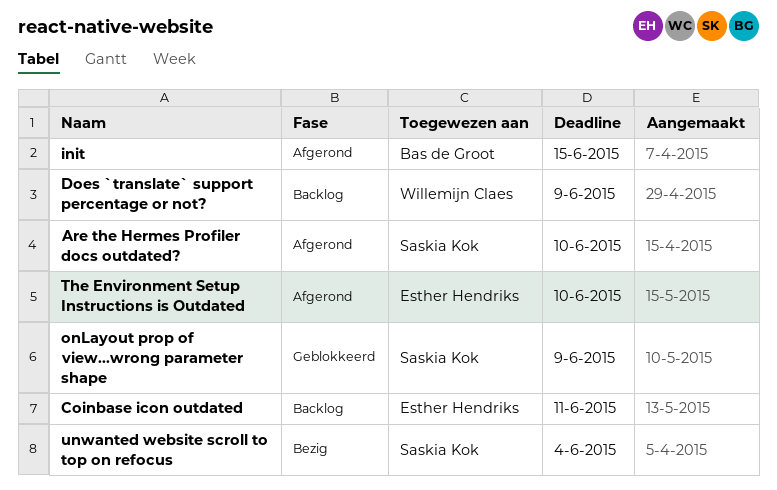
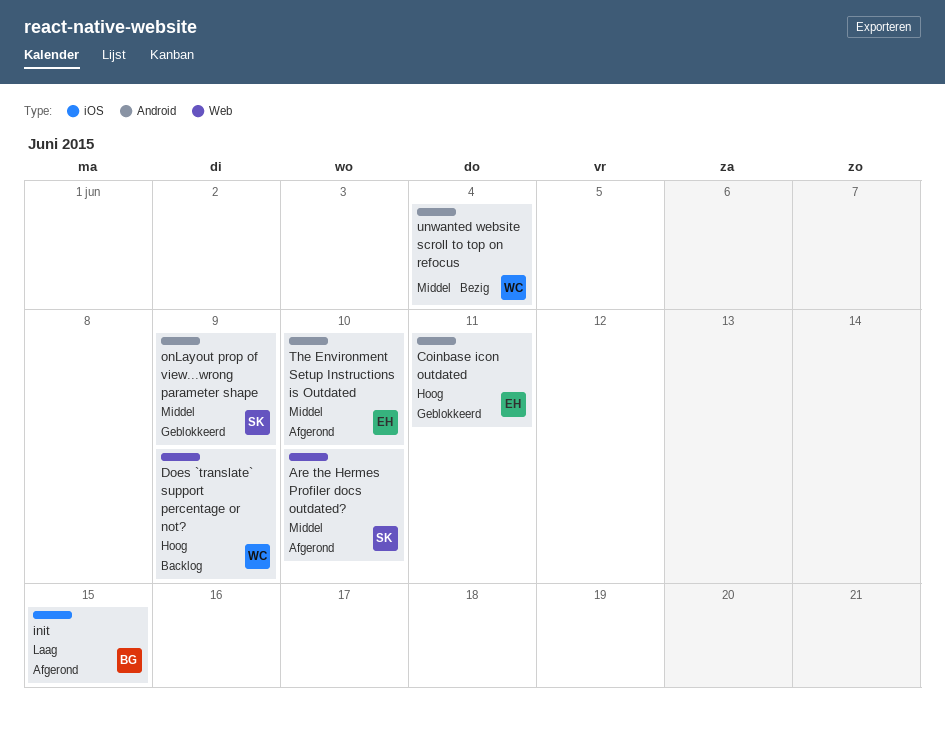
Coinbase icon outdated, status: Backlog -> Geblokkeerd
unwanted website scroll to top on refocus, owner: Saskia Kok -> Willemijn Claes

